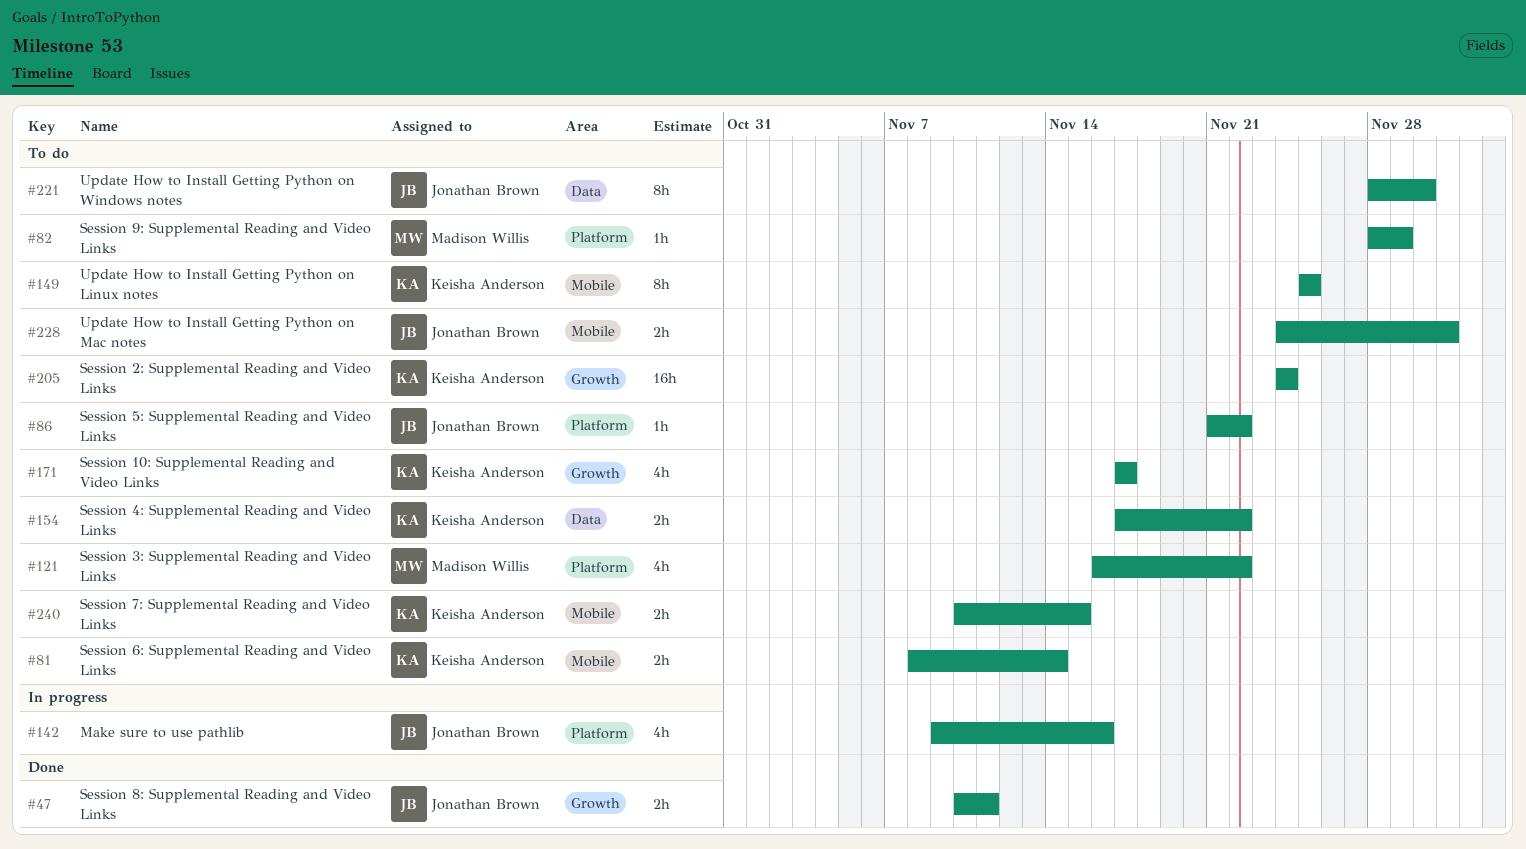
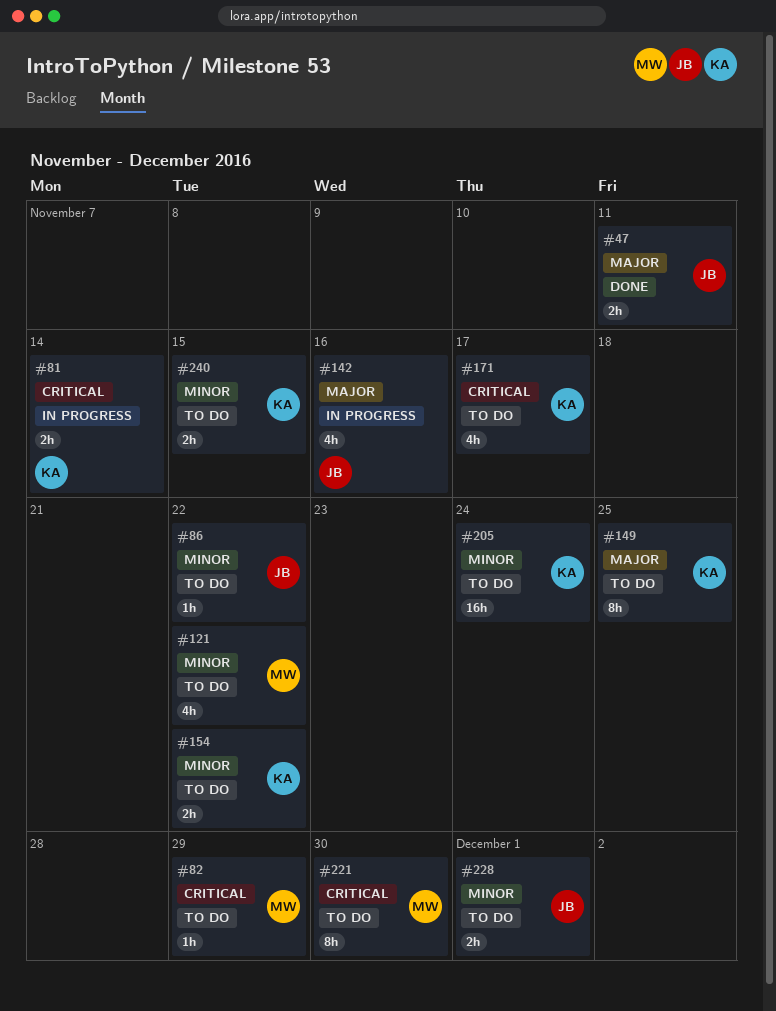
#81, status: To do -> In progress
#221, owner: Jonathan Brown -> Madison Willis

